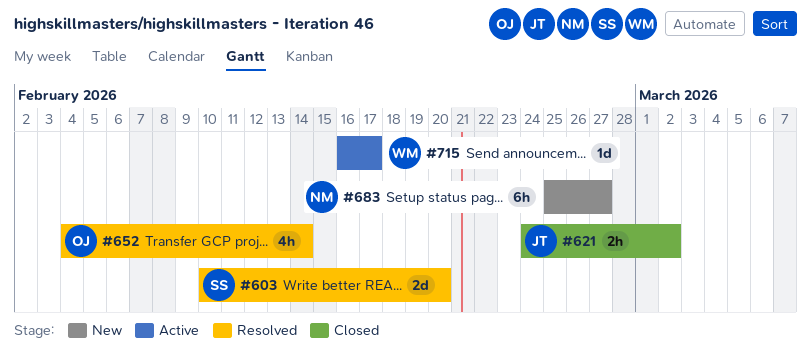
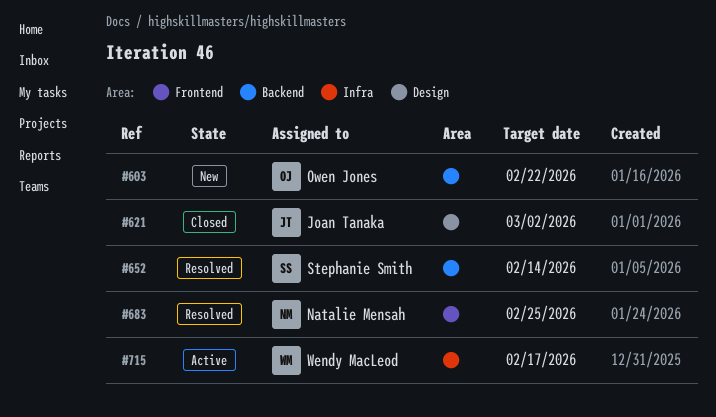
#603, status: Resolved -> New
#603, owner: Stephanie Smith -> Owen Jones
#603, due: Feb 20 -> Feb 22
#652, owner: Owen Jones -> Stephanie Smith
#683, status: New -> Resolved
#683, due: Feb 27 -> Feb 25

